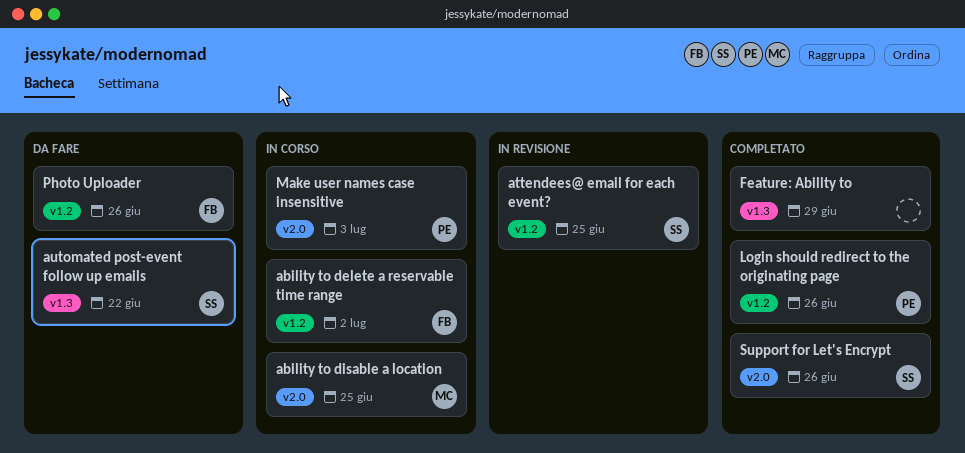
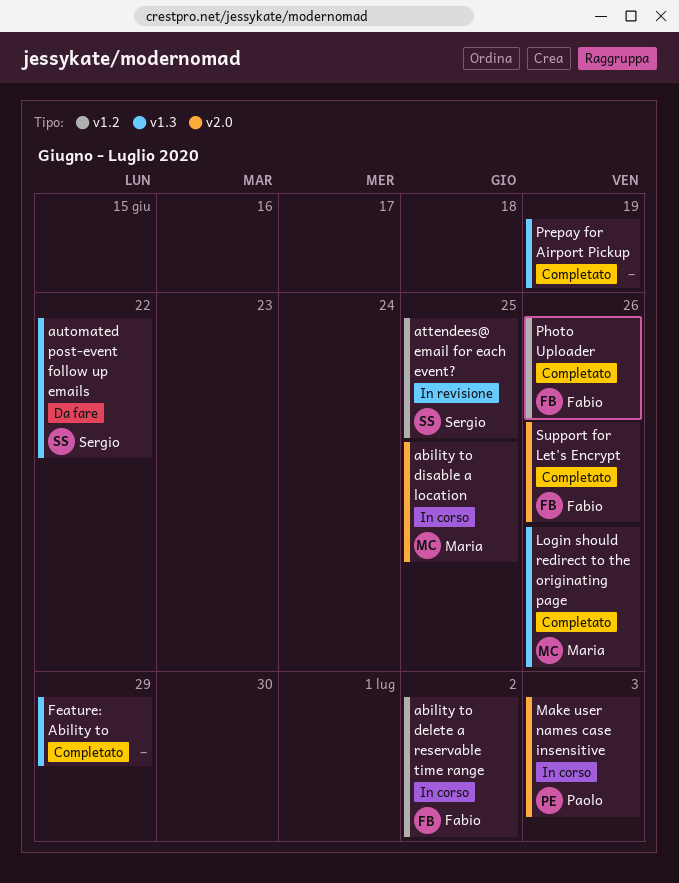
Login should redirect to the originating page, owner: Paolo -> Maria
Login should redirect to the originating page, label: v1.2 -> v1.3
Photo Uploader, status: Da fare -> Completato
Prepay for Airport Pickup: none -> present
Support for Let's Encrypt, owner: Sergio -> Fabio

